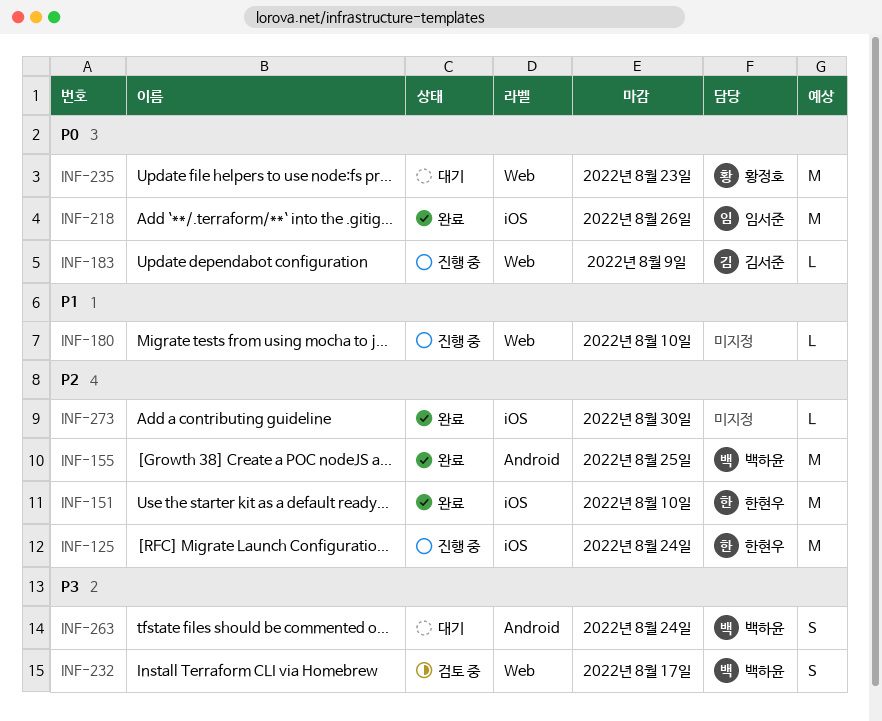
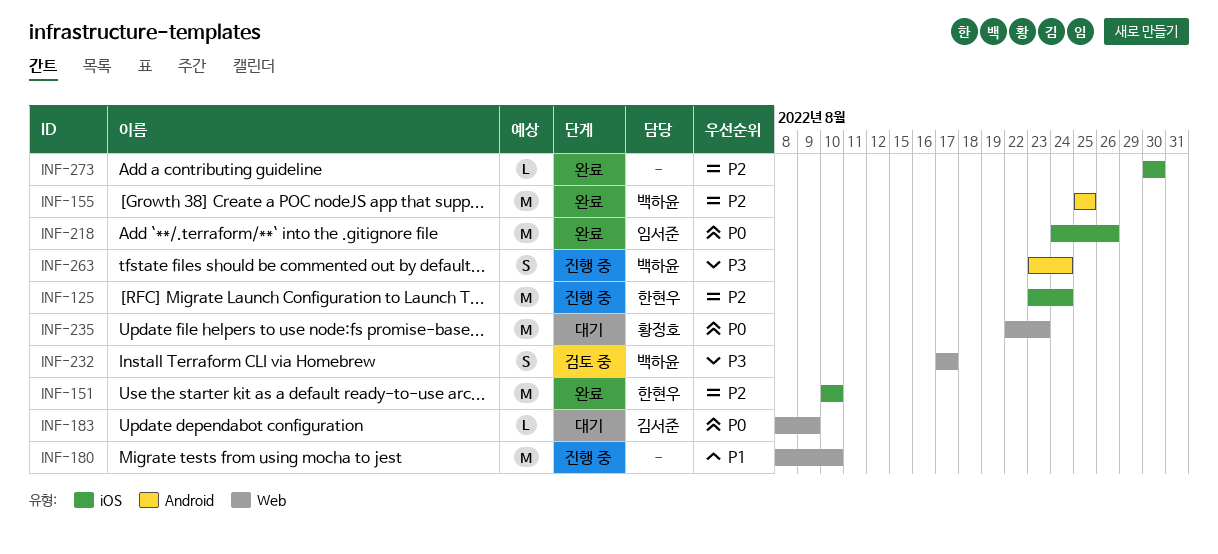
INF-180, estimate: L -> M
INF-183, status: 진행 중 -> 대기
INF-263, status: 대기 -> 진행 중

